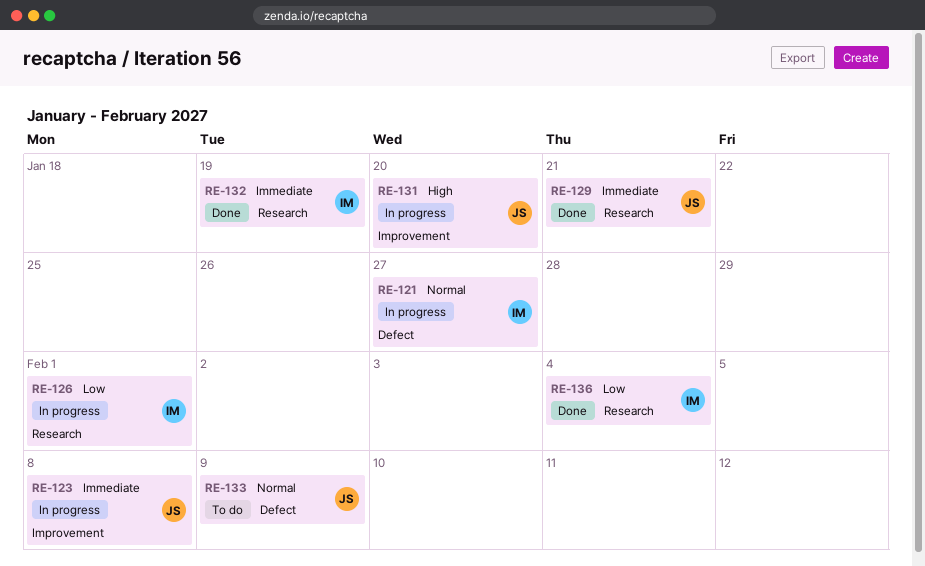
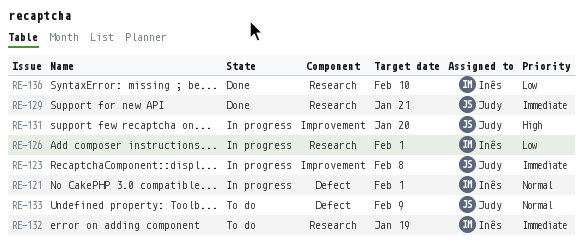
RE-121, due: Jan 27 -> Feb 1
RE-132, status: Done -> To do
RE-136, due: Feb 4 -> Feb 10

